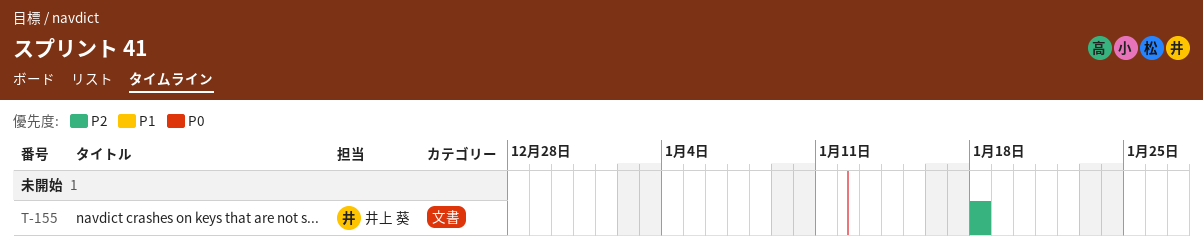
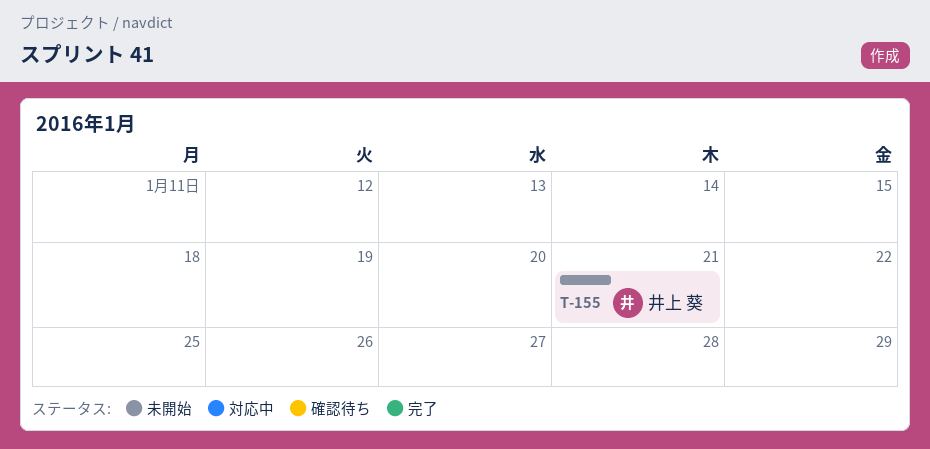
T-155, due: Jan 18 -> Jan 21

